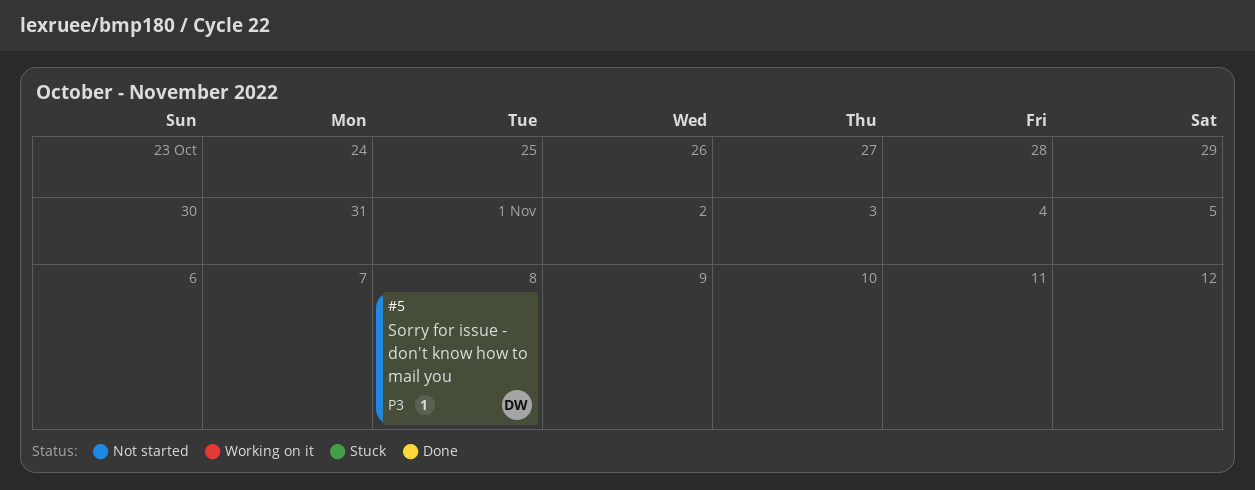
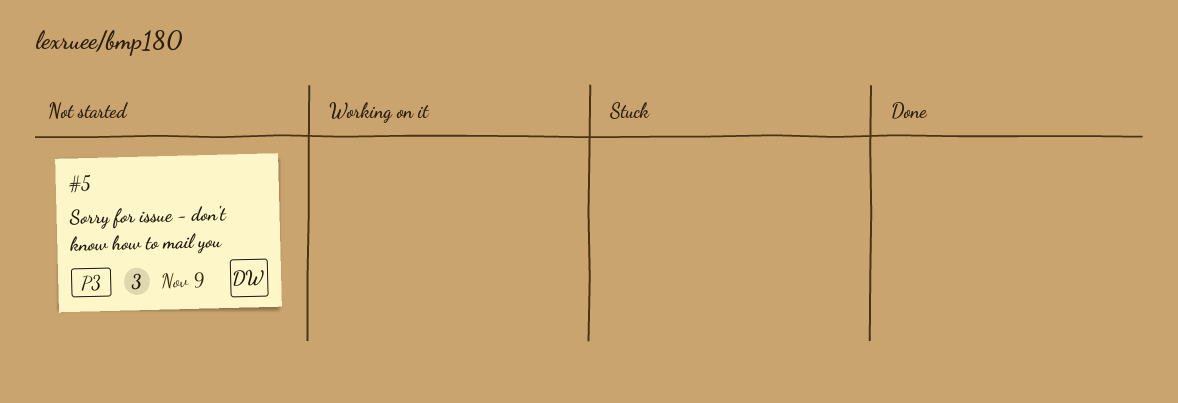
#5, estimate: 1 -> 3
#5, due: Nov 8 -> Nov 9

